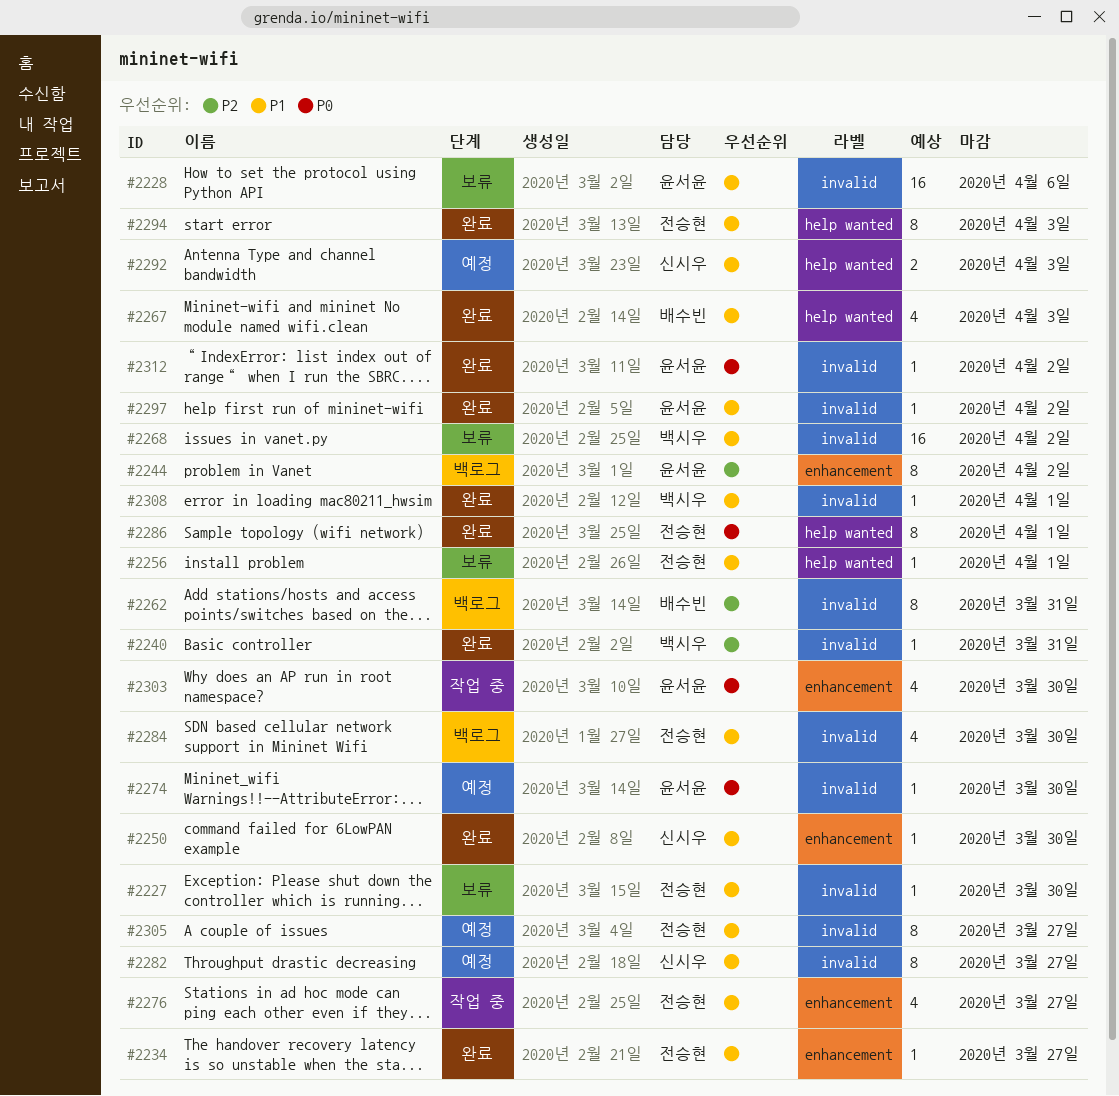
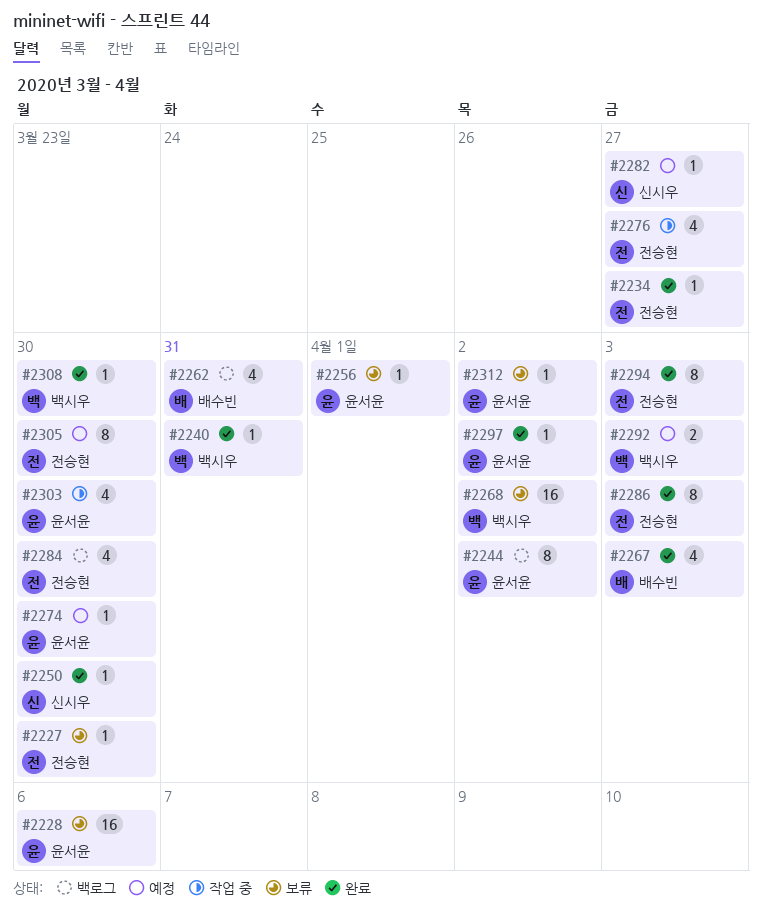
#2256, owner: 전승현 -> 윤서윤
#2262, estimate: 8 -> 4
#2282, estimate: 8 -> 1
#2286, due: Apr 1 -> Apr 3
#2292, owner: 신시우 -> 백시우
#2305, due: Mar 27 -> Mar 30
#2308, due: Apr 1 -> Mar 30
#2312, status: 완료 -> 보류

